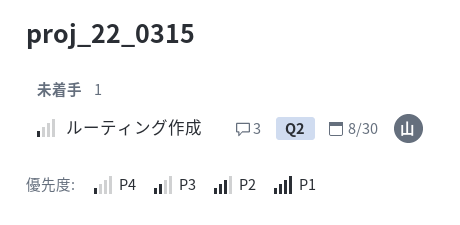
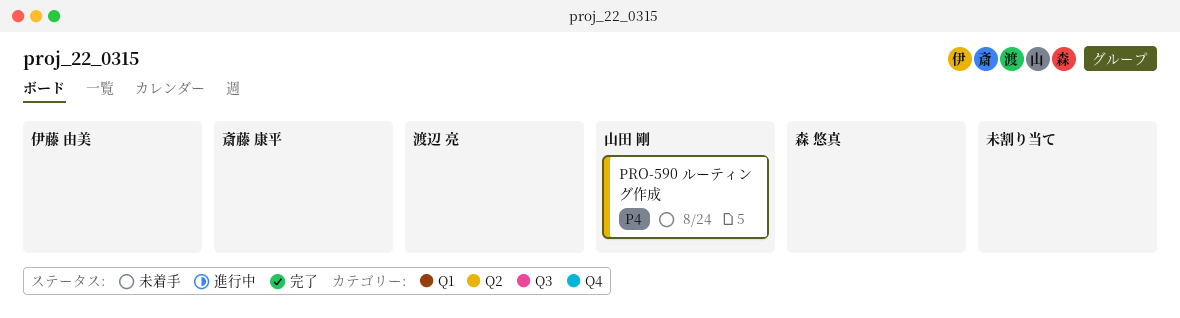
ルーティング作成, due: Aug 30 -> Aug 24

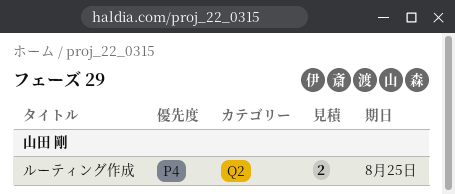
ルーティング作成, due: Aug 24 -> Aug 25

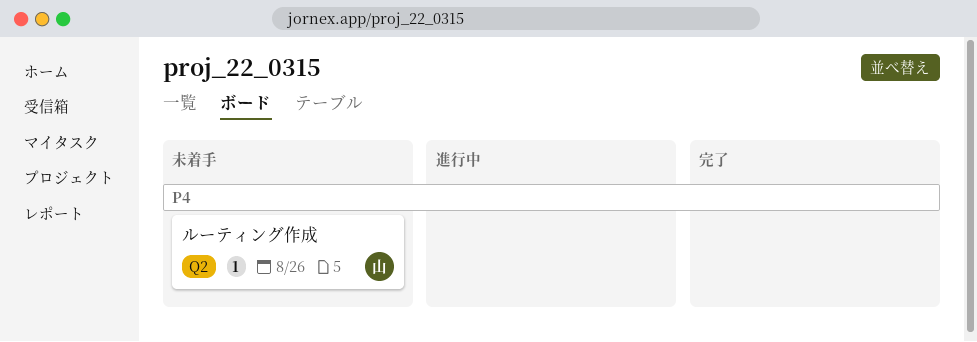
ルーティング作成, estimate: 2 -> 1
ルーティング作成, due: Aug 25 -> Aug 26

